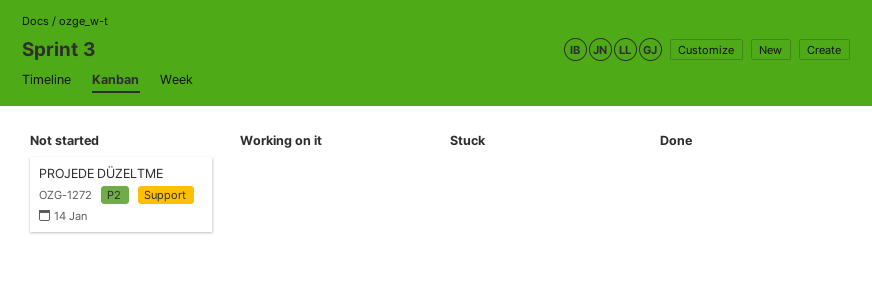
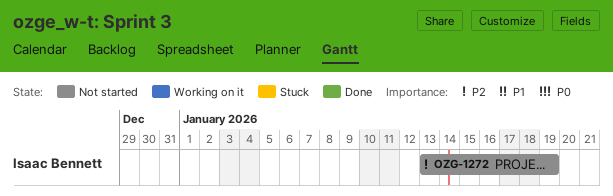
OZG-1272, due: Jan 14 -> Jan 19

